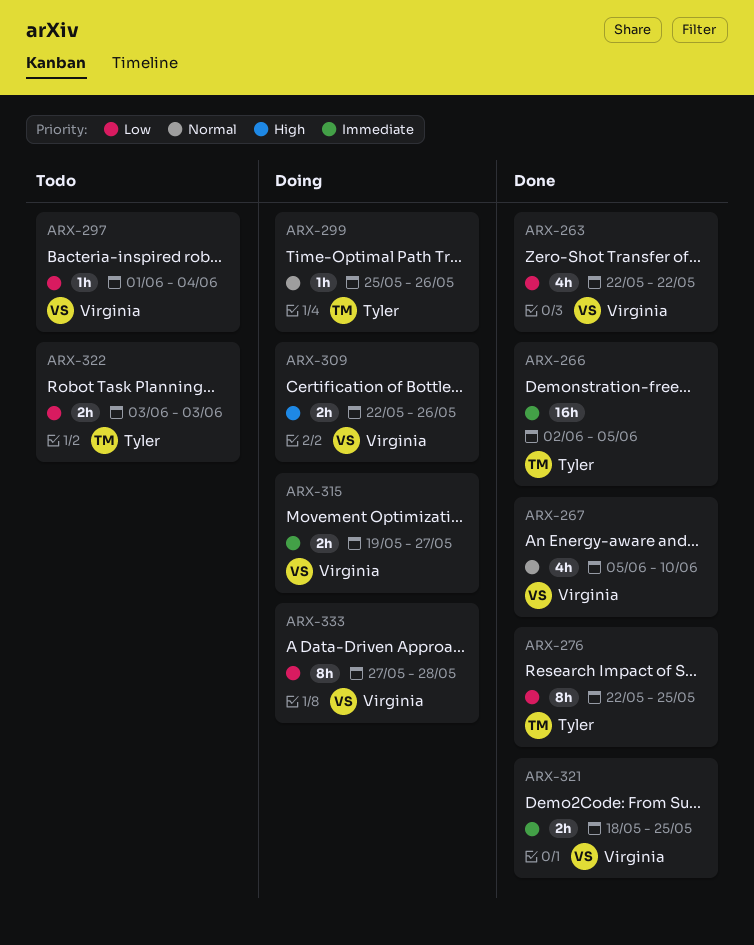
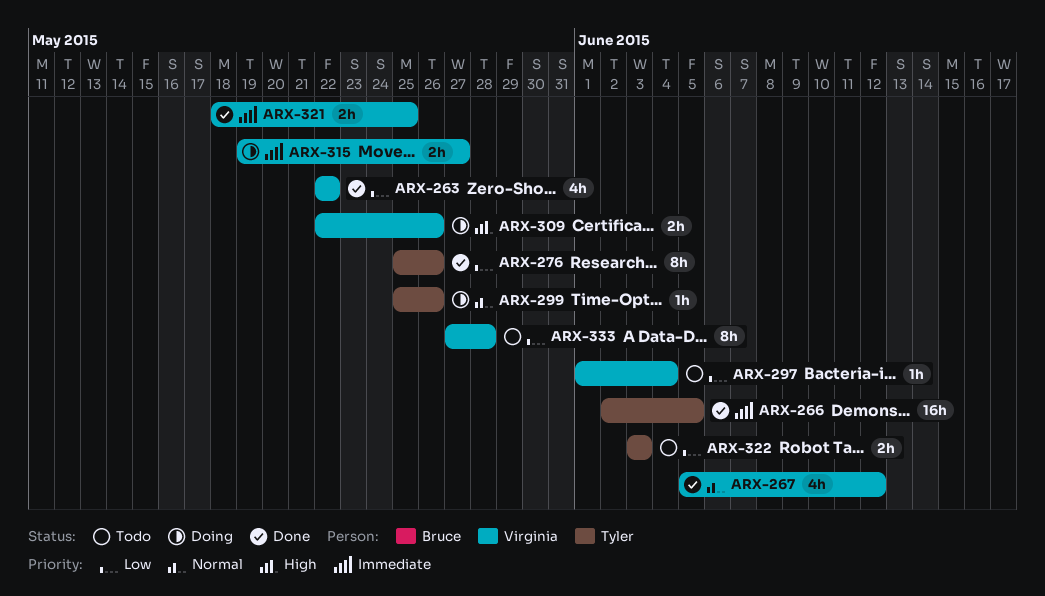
ARX-267, due: Jun 10 -> Jun 12
ARX-276, start: May 22 -> May 25
ARX-276, due: May 25 -> May 26
ARX-333, status: Doing -> Todo

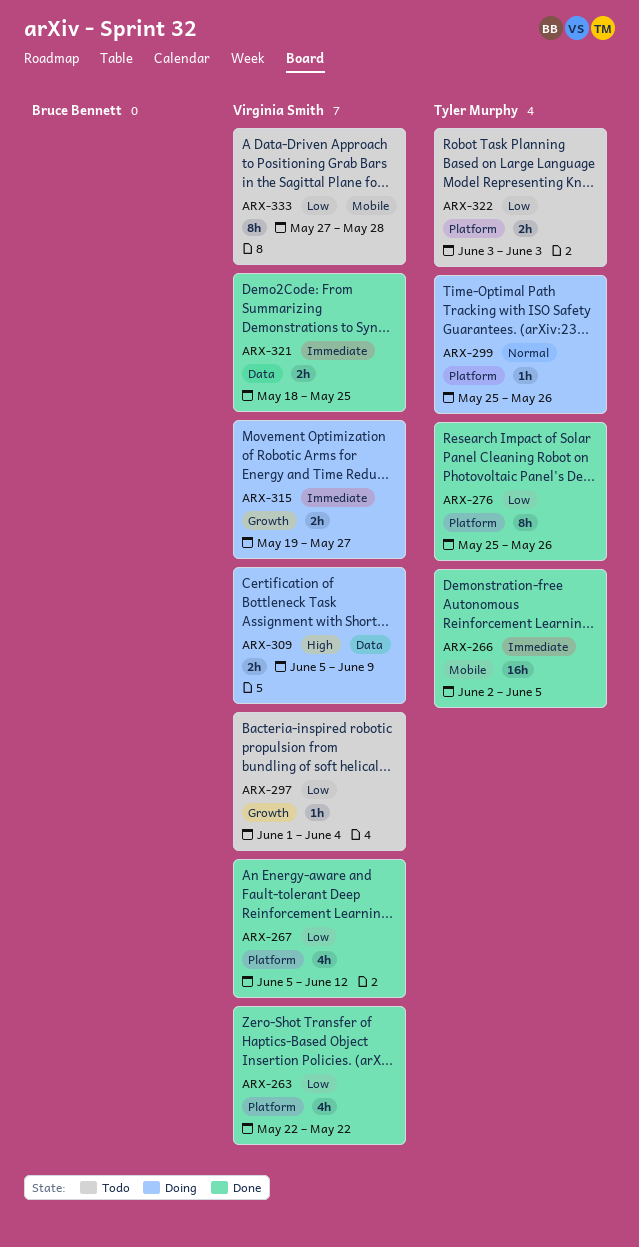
ARX-267, priority: Normal -> Low
ARX-309, start: May 22 -> Jun 5
ARX-309, due: May 26 -> Jun 9

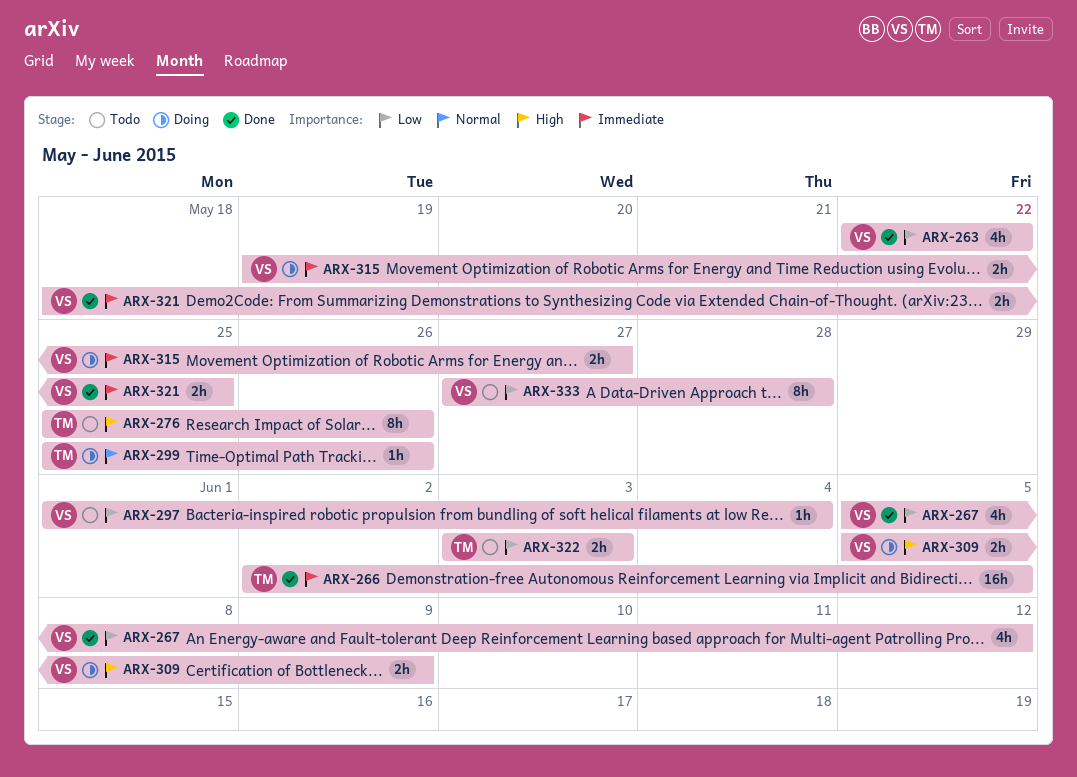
ARX-276, status: Done -> Todo
ARX-276, priority: Low -> High

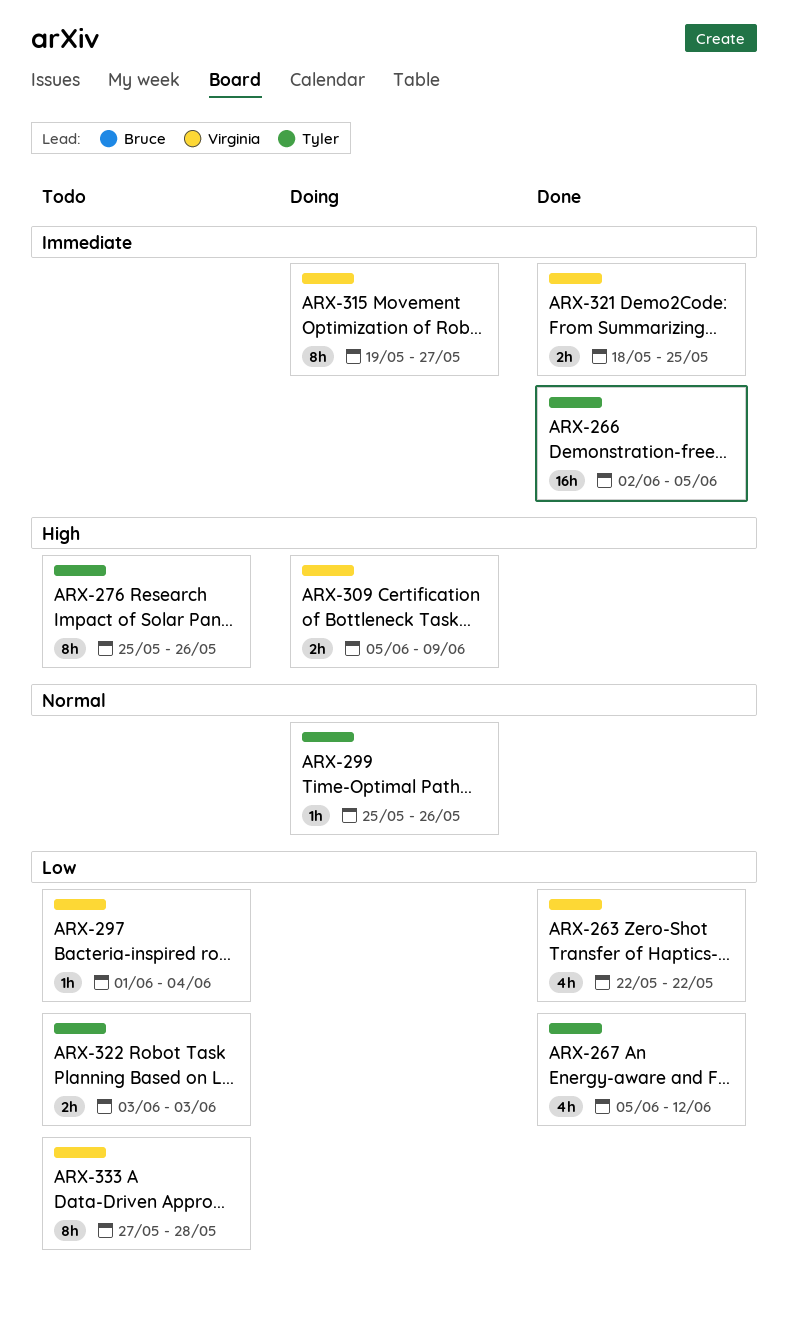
ARX-267, owner: Virginia -> Tyler
ARX-315, estimate: 2h -> 8h

